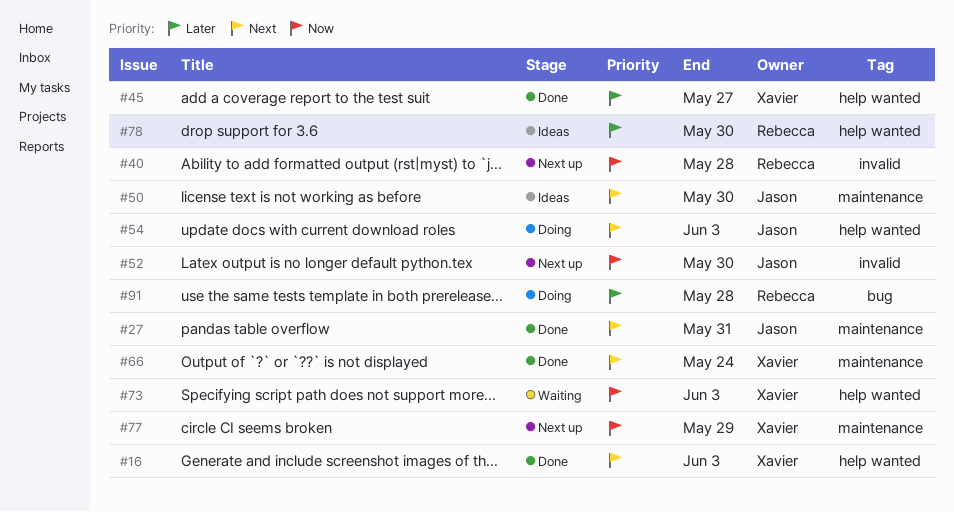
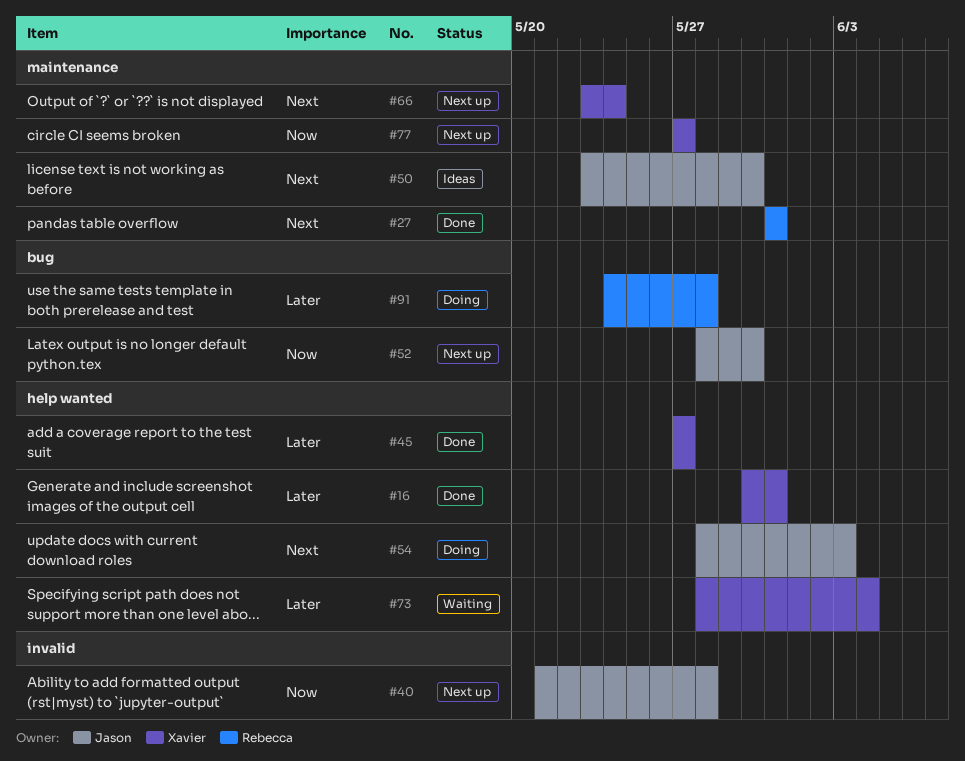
#16, priority: Next -> Later
#16, due: Jun 3 -> May 31
#27, owner: Jason -> Rebecca
#40, owner: Rebecca -> Jason
#52, label: invalid -> bug
#66, status: Done -> Next up
#73, priority: Now -> Later
#73, due: Jun 3 -> Jun 4
#77, due: May 29 -> May 27
#78: present -> none

